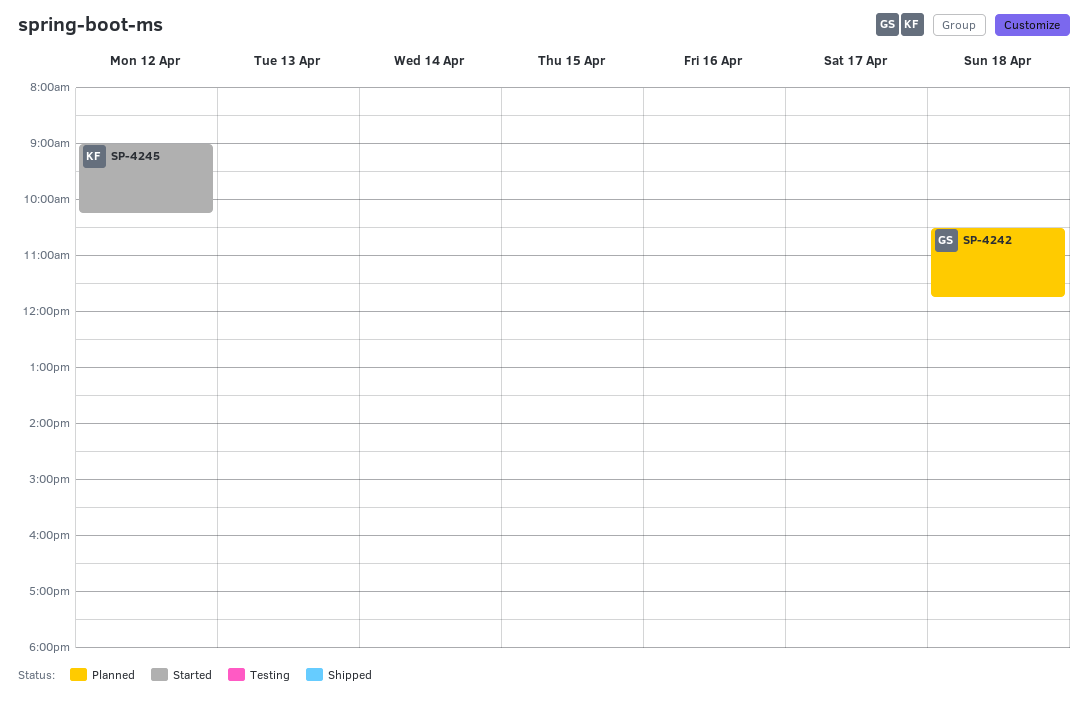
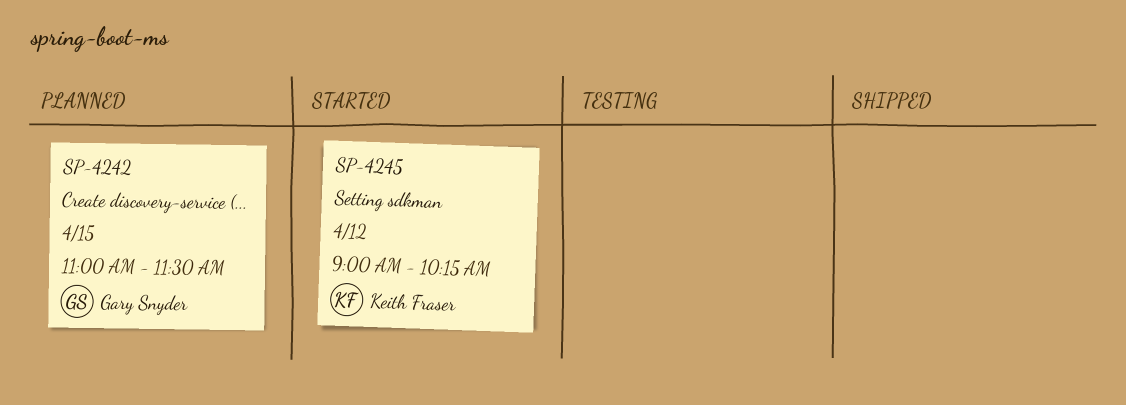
SP-4242, day: Apr 18 -> Apr 15
SP-4242, begins: 10:30 -> 11:00
SP-4242, ends: 11:45 -> 11:30

